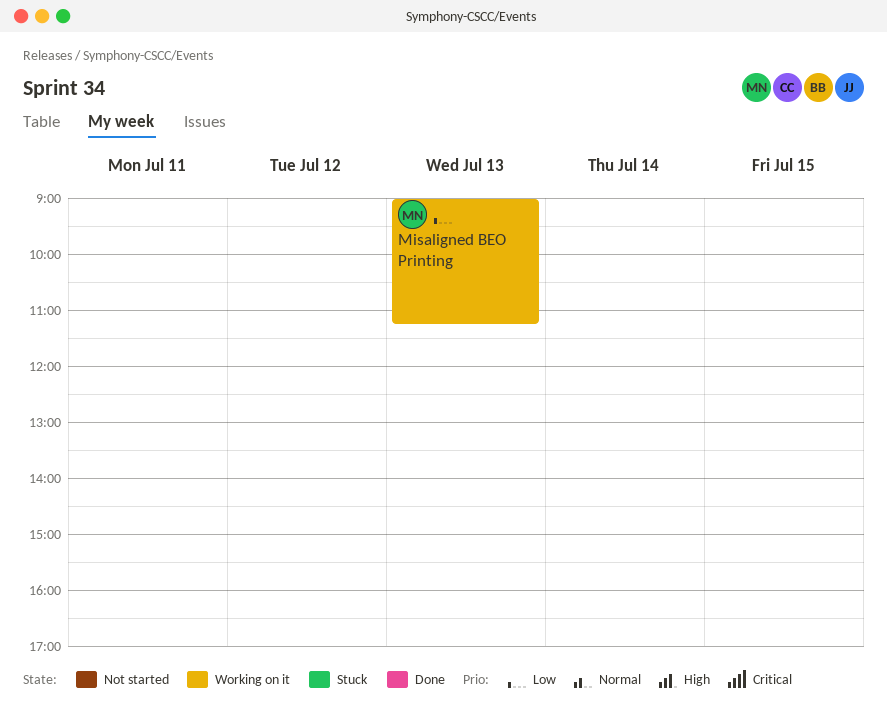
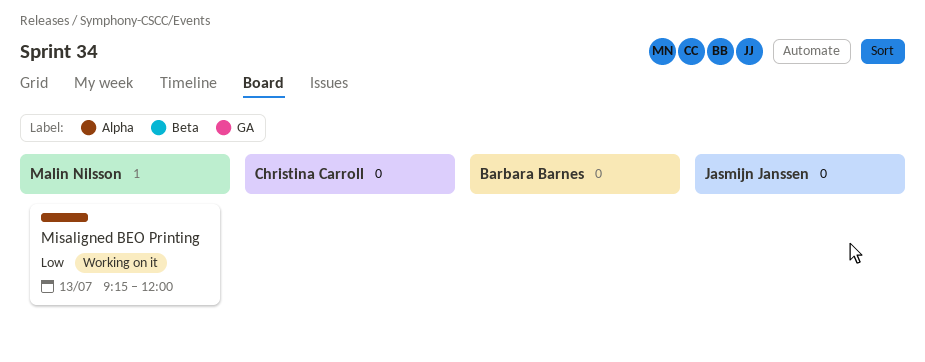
Misaligned BEO Printing, begins: 09:00 -> 09:15
Misaligned BEO Printing, ends: 11:15 -> 12:00

